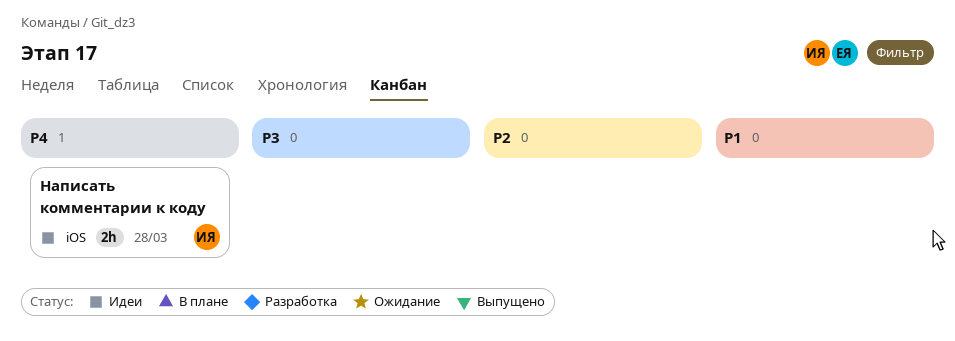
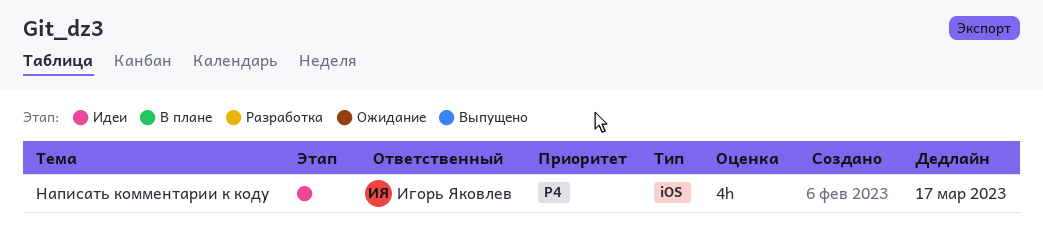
Написать комментарии к коду, estimate: 2h -> 4h
Написать комментарии к коду, due: Mar 28 -> Mar 17

